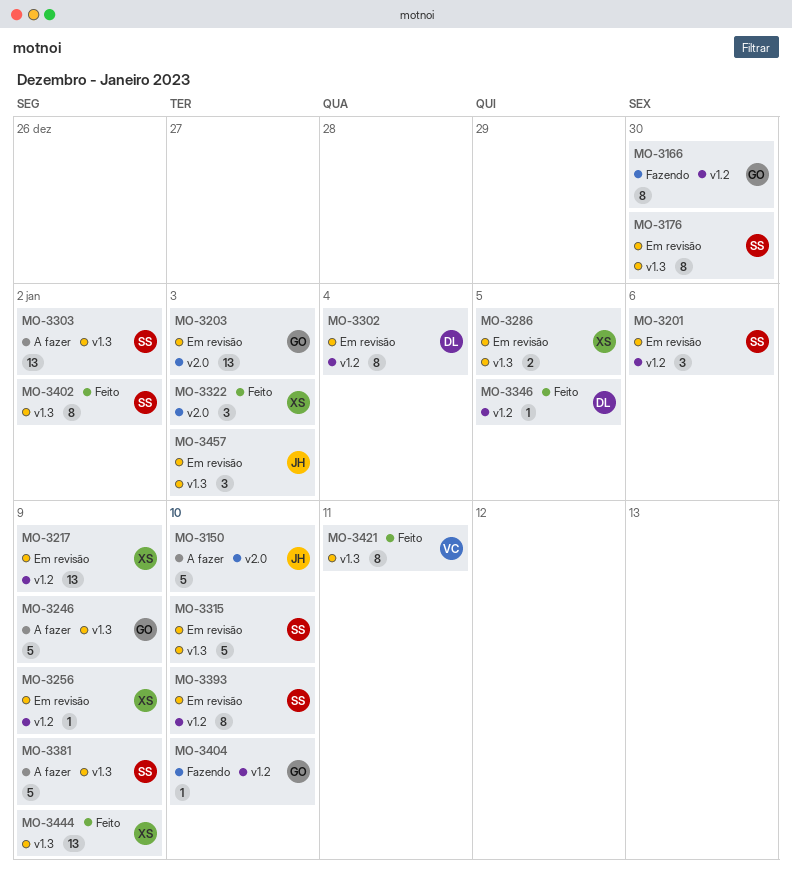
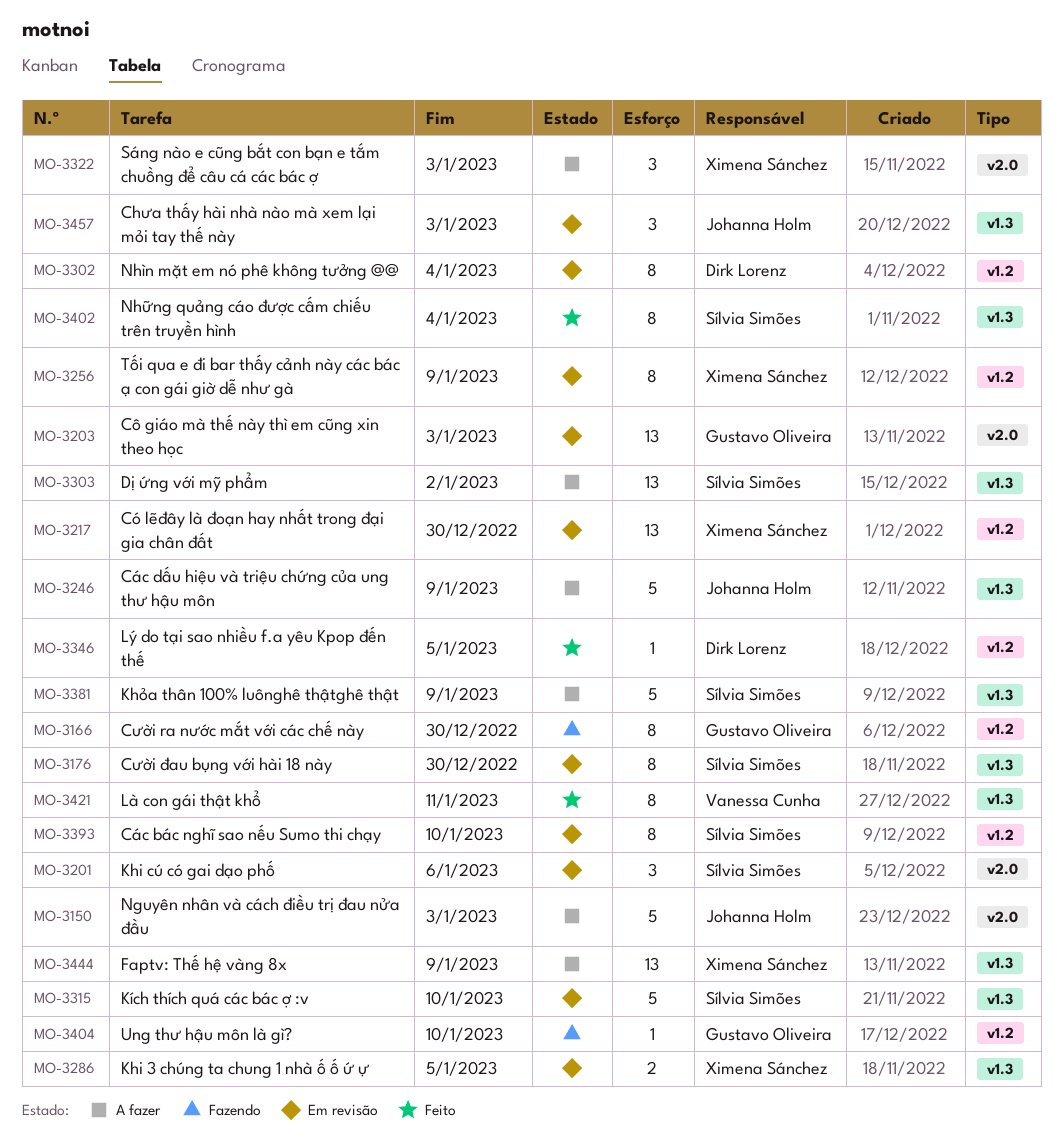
MO-3150, due: Jan 10 -> Jan 3
MO-3201, label: v1.2 -> v2.0
MO-3217, due: Jan 9 -> Dec 30
MO-3246, owner: Gustavo Oliveira -> Johanna Holm
MO-3256, estimate: 1 -> 8
MO-3322, status: Feito -> A fazer
MO-3402, due: Jan 2 -> Jan 4
MO-3444, status: Feito -> A fazer

